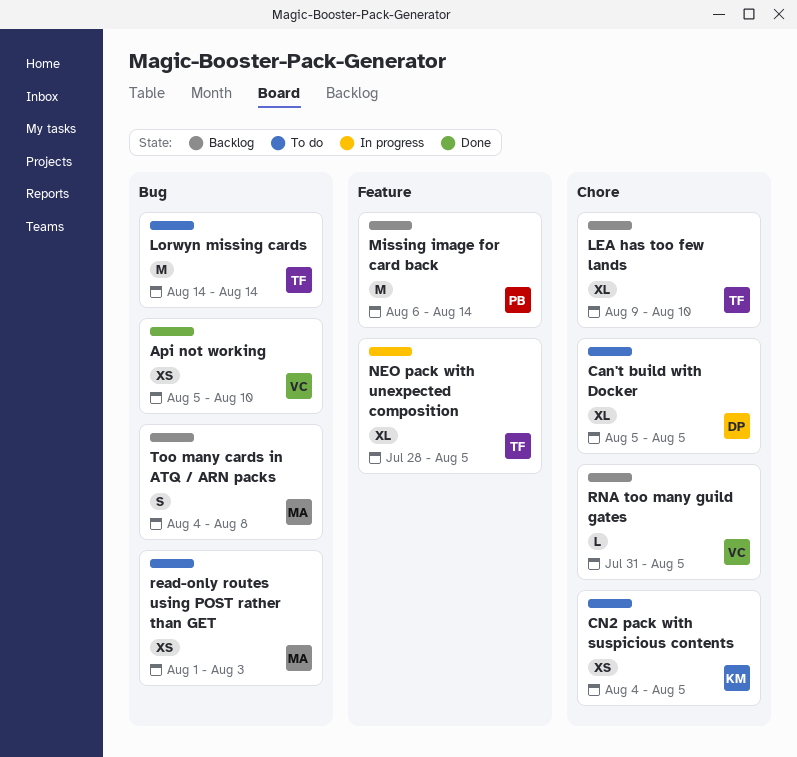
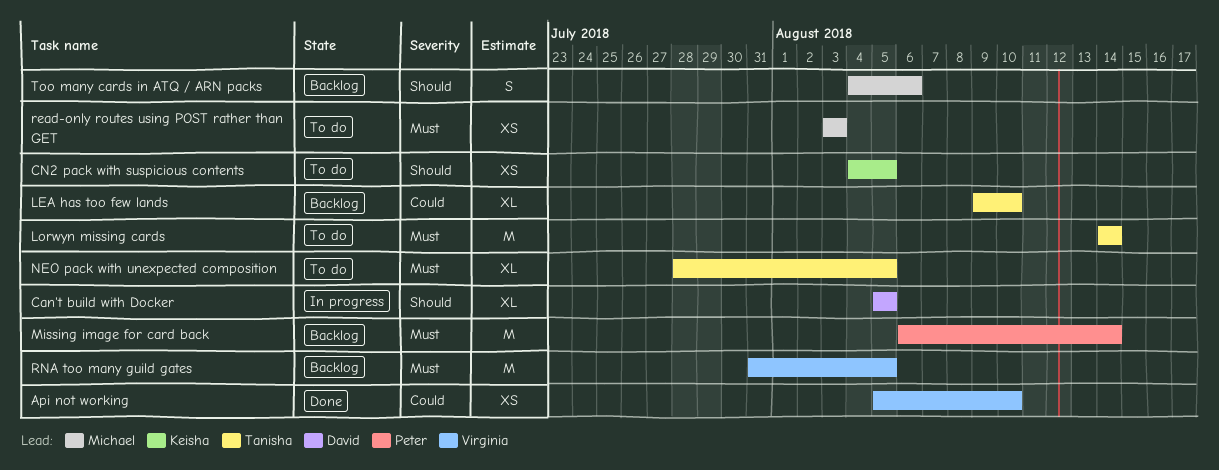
Can't build with Docker, status: To do -> In progress
NEO pack with unexpected composition, status: In progress -> To do
read-only routes using POST rather than GET, start: Aug 1 -> Aug 3
RNA too many guild gates, estimate: L -> M
Too many cards in ATQ / ARN packs, due: Aug 8 -> Aug 6

